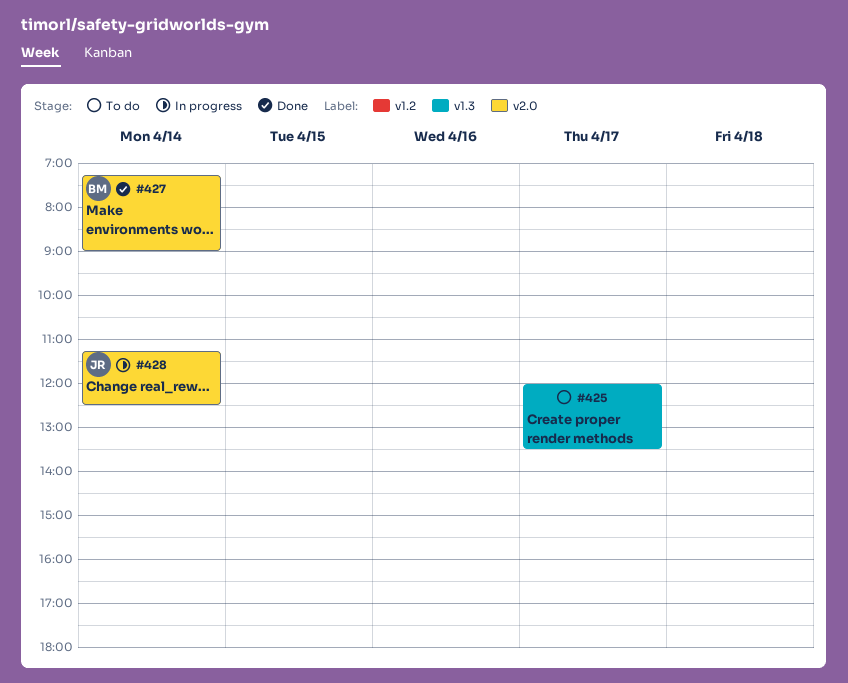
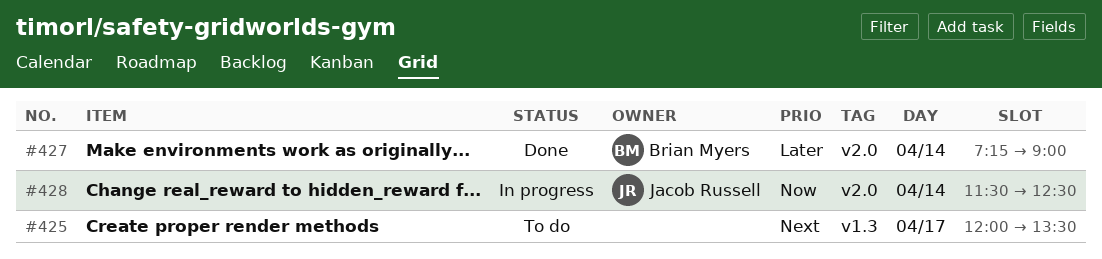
#428, begins: 11:15 -> 11:30

